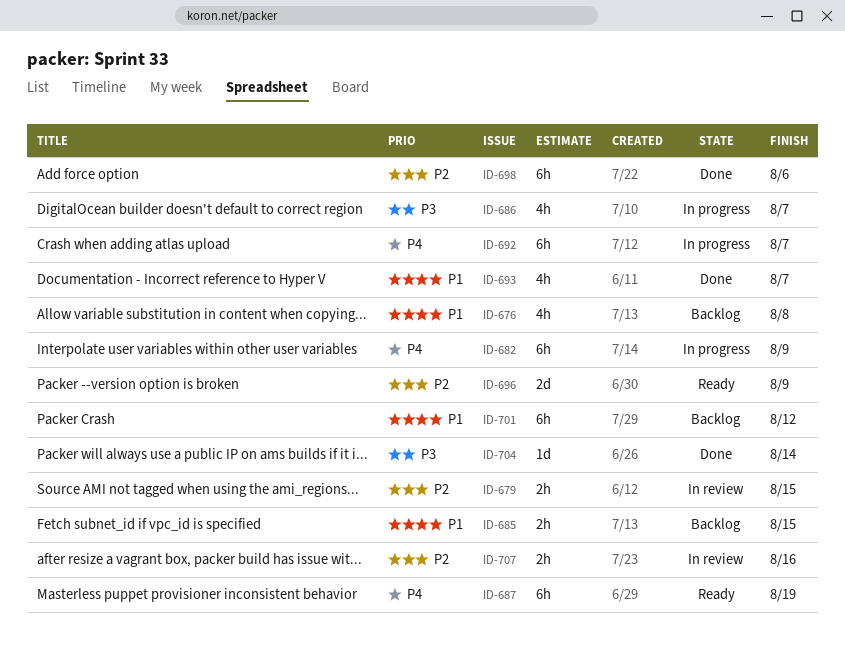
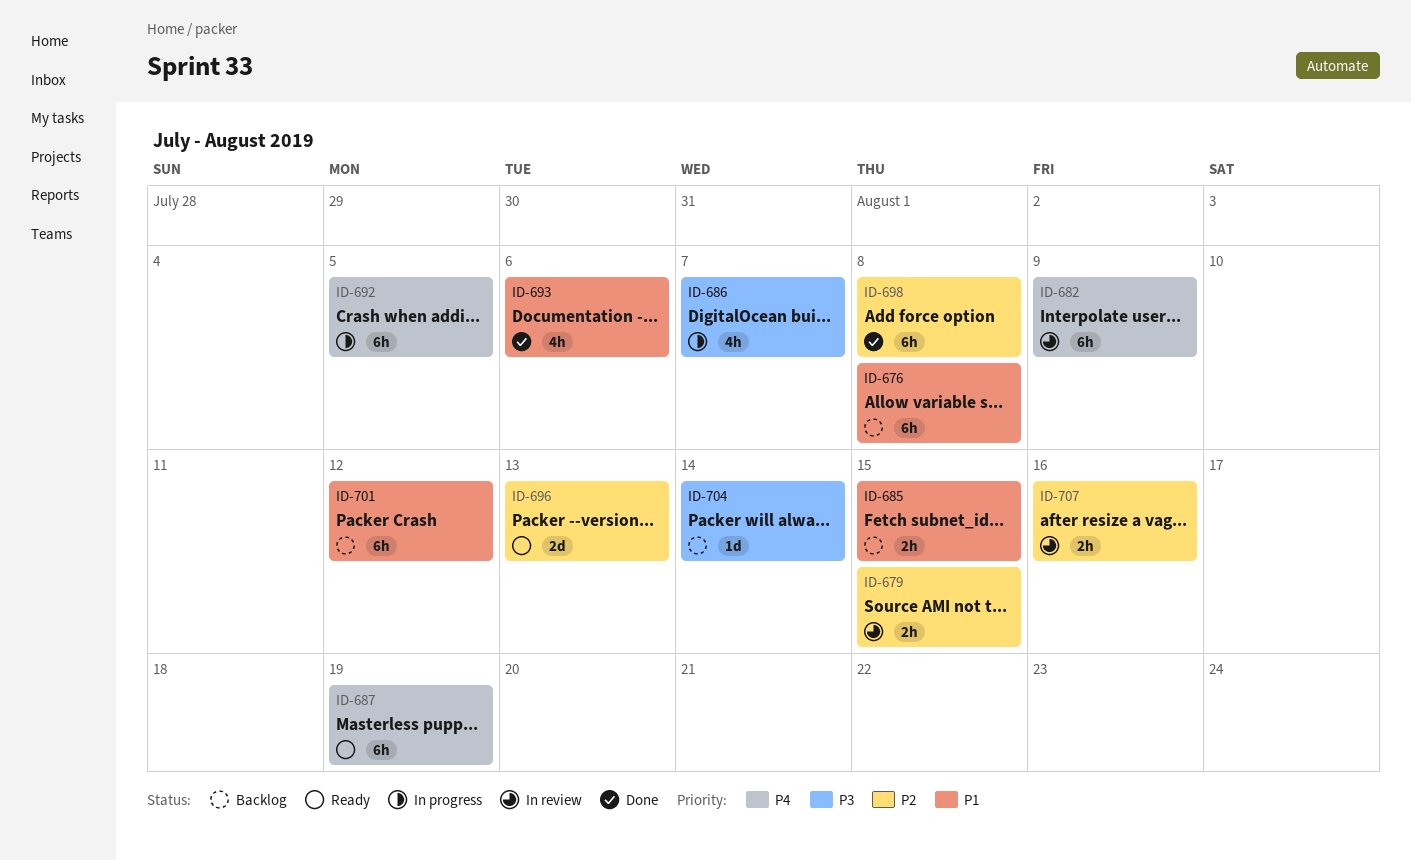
ID-676, estimate: 4h -> 6h
ID-682, status: In progress -> In review
ID-692, due: Aug 7 -> Aug 5
ID-693, due: Aug 7 -> Aug 6
ID-696, due: Aug 9 -> Aug 13
ID-698, due: Aug 6 -> Aug 8
ID-704, status: Done -> Backlog

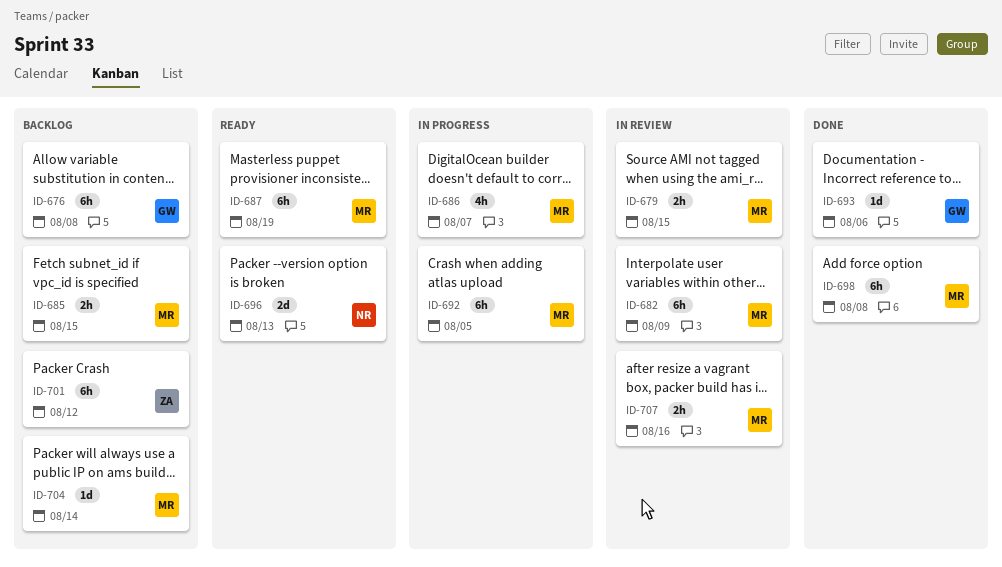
ID-693, estimate: 4h -> 1d

